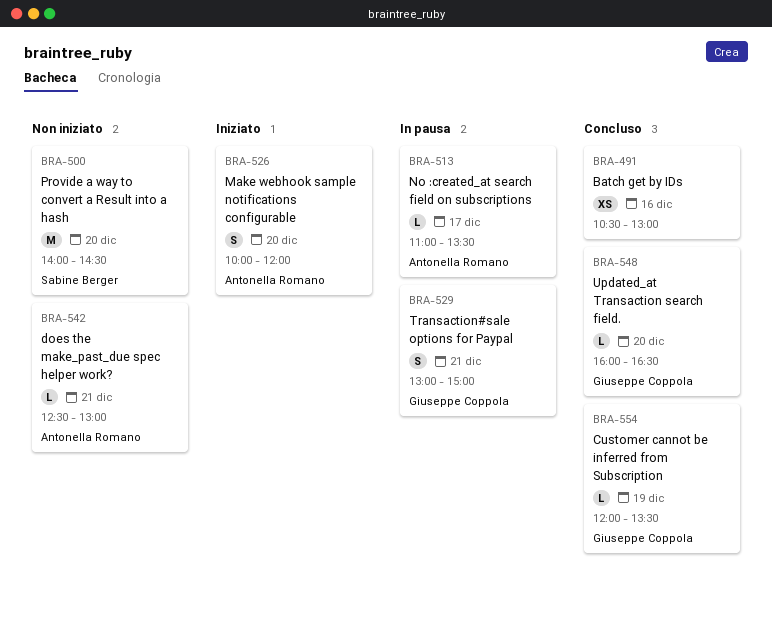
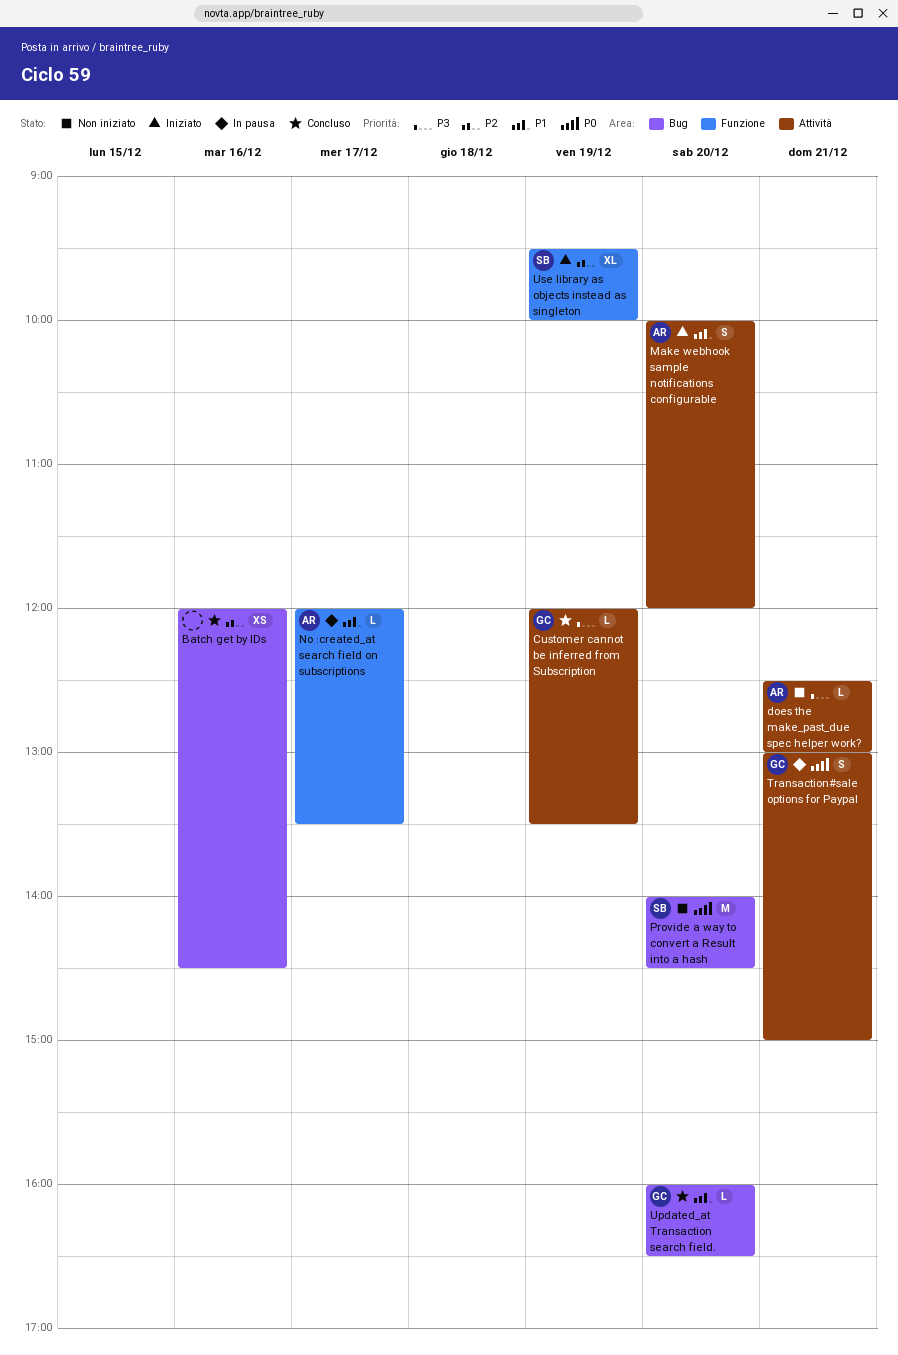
Batch get by IDs, begins: 10:30 -> 12:00
Batch get by IDs, ends: 13:00 -> 14:30
No :created_at search field on subscriptions, begins: 11:00 -> 12:00
Use library as objects instead as singleton: none -> present

